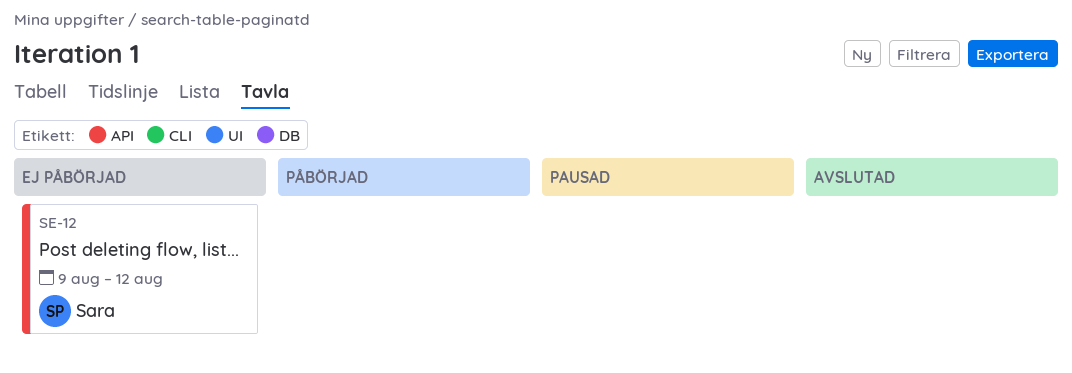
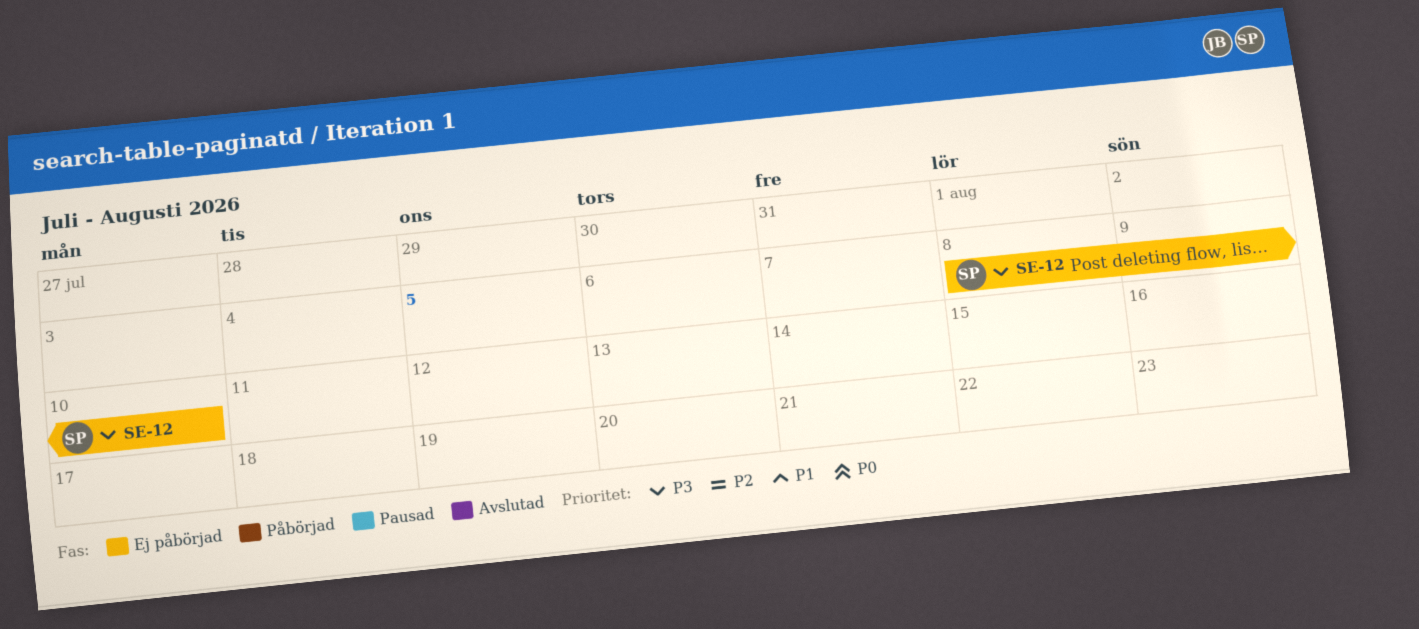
SE-12, start: Aug 9 -> Aug 8
SE-12, due: Aug 12 -> Aug 10

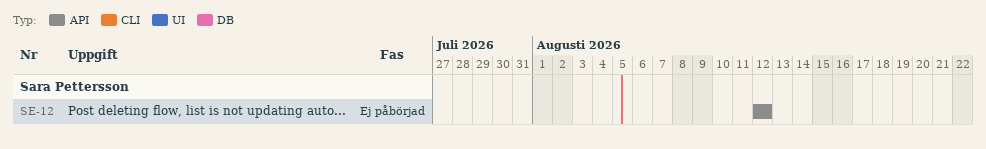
SE-12, start: Aug 8 -> Aug 12
SE-12, due: Aug 10 -> Aug 12

